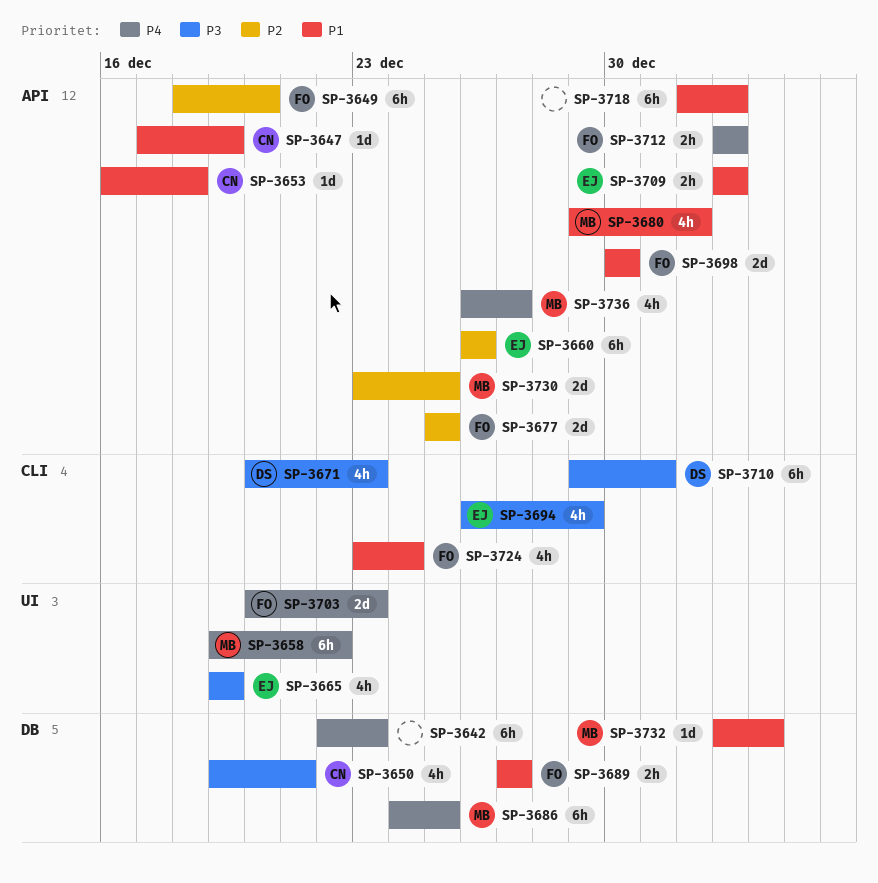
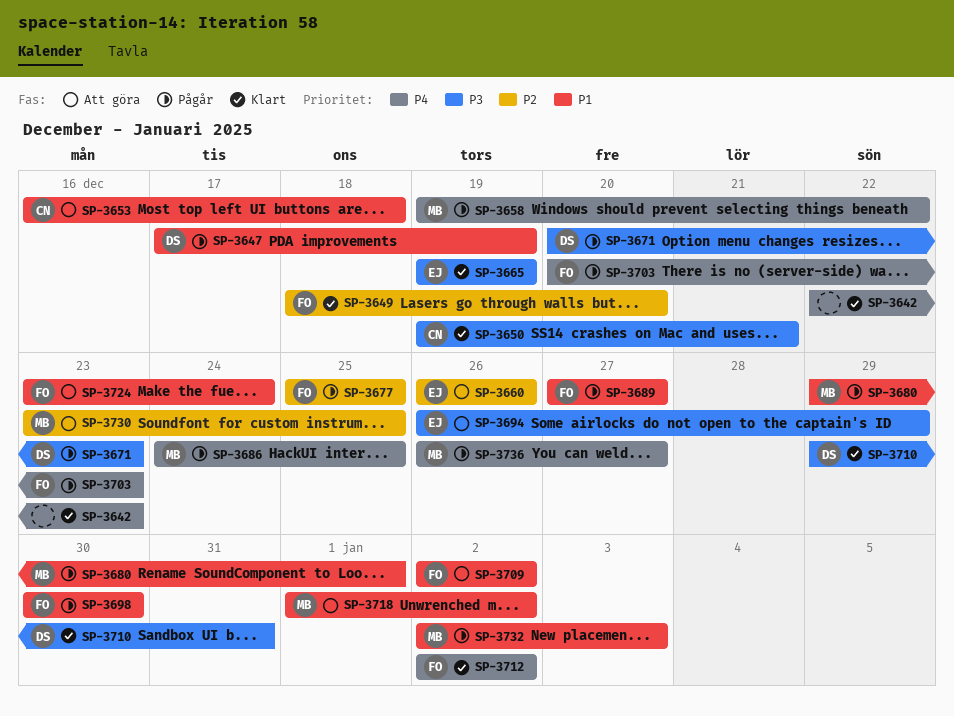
SP-3647, owner: CN -> DS
SP-3709, owner: EJ -> FO
SP-3718, owner: none -> MB

